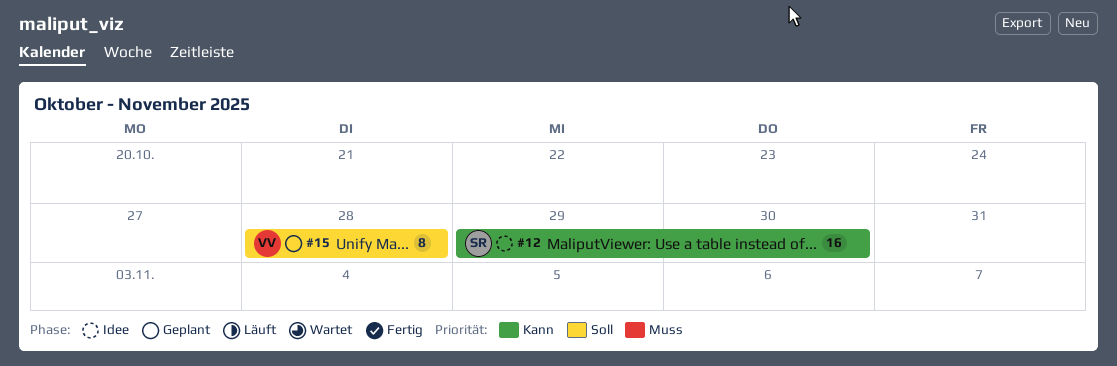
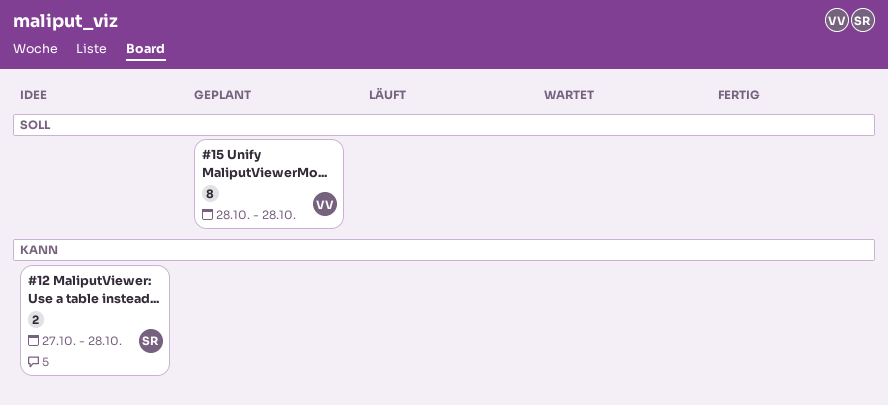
#12, estimate: 16 -> 2
#12, start: Oct 29 -> Oct 27
#12, due: Oct 30 -> Oct 28

